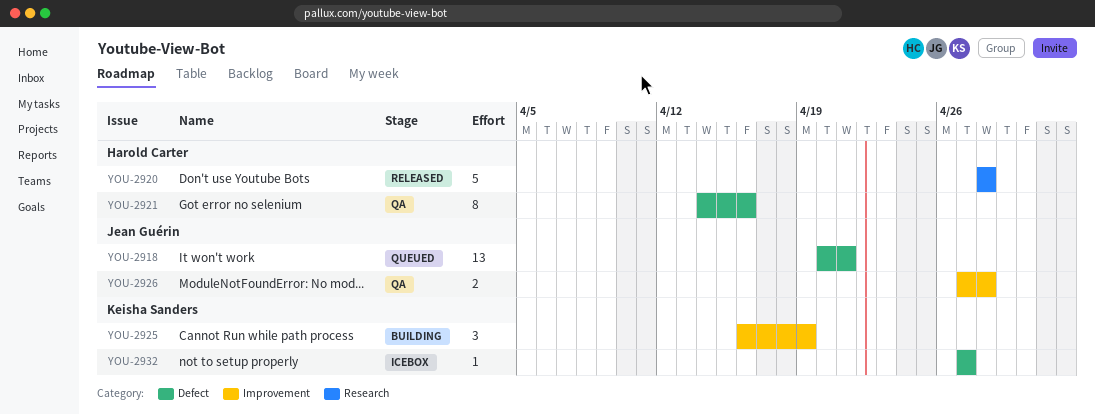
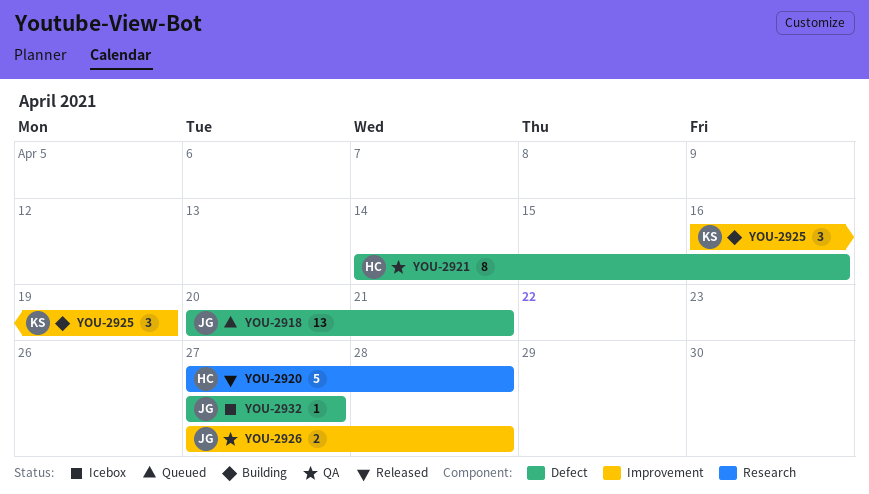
YOU-2920, start: Apr 28 -> Apr 27
YOU-2932, owner: Keisha Sanders -> Jean Guérin

